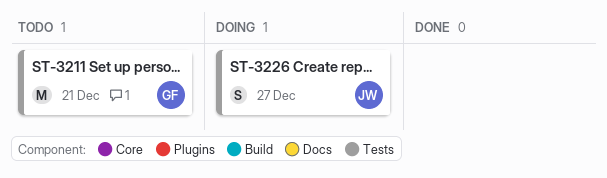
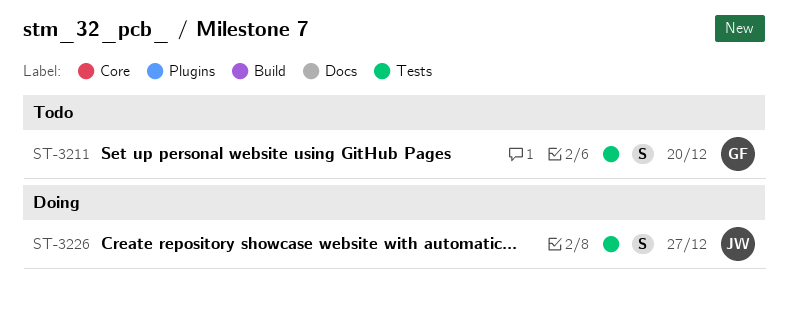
ST-3211, estimate: M -> S
ST-3211, due: Dec 21 -> Dec 20

